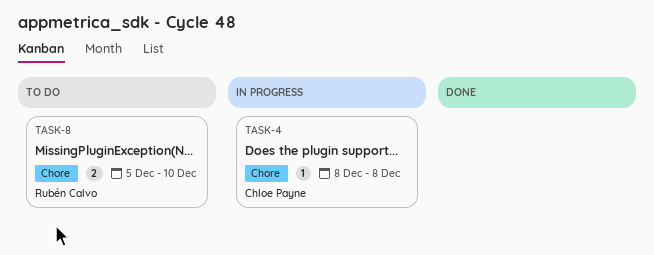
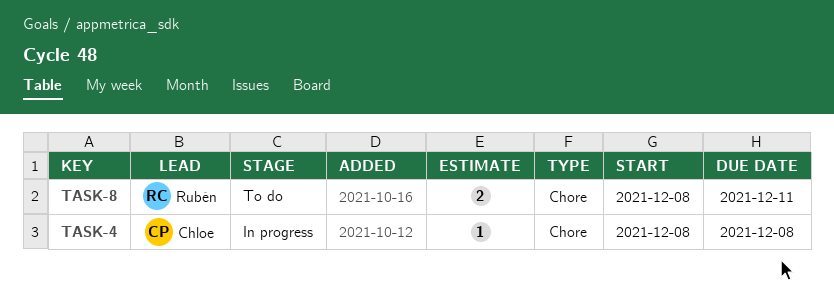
TASK-8, start: Dec 5 -> Dec 8
TASK-8, due: Dec 10 -> Dec 11

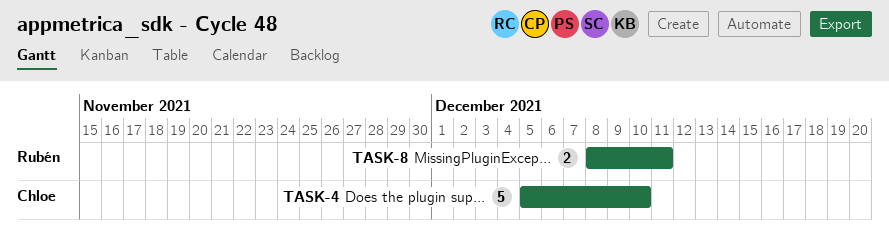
TASK-4, estimate: 1 -> 5
TASK-4, start: Dec 8 -> Dec 5
TASK-4, due: Dec 8 -> Dec 10

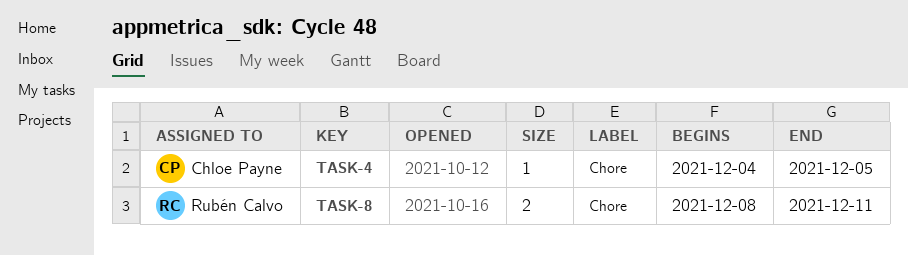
TASK-4, estimate: 5 -> 1
TASK-4, start: Dec 5 -> Dec 4
TASK-4, due: Dec 10 -> Dec 5

